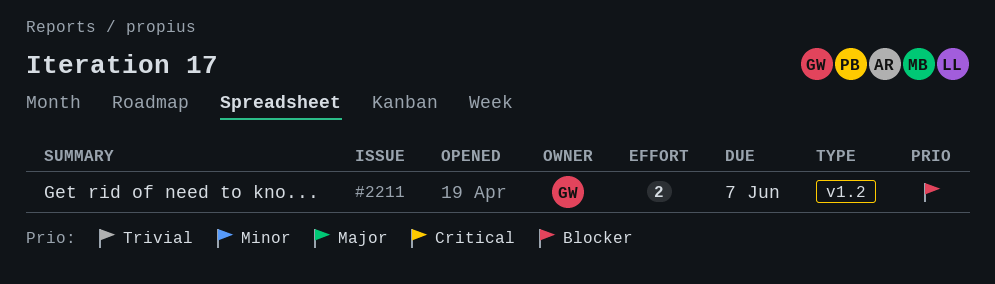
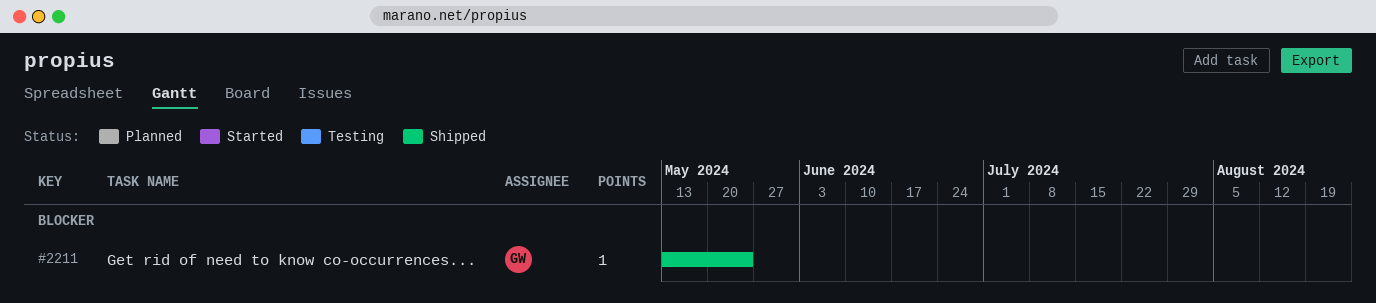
#2211, estimate: 2 -> 1
#2211, due: Jun 7 -> May 24

